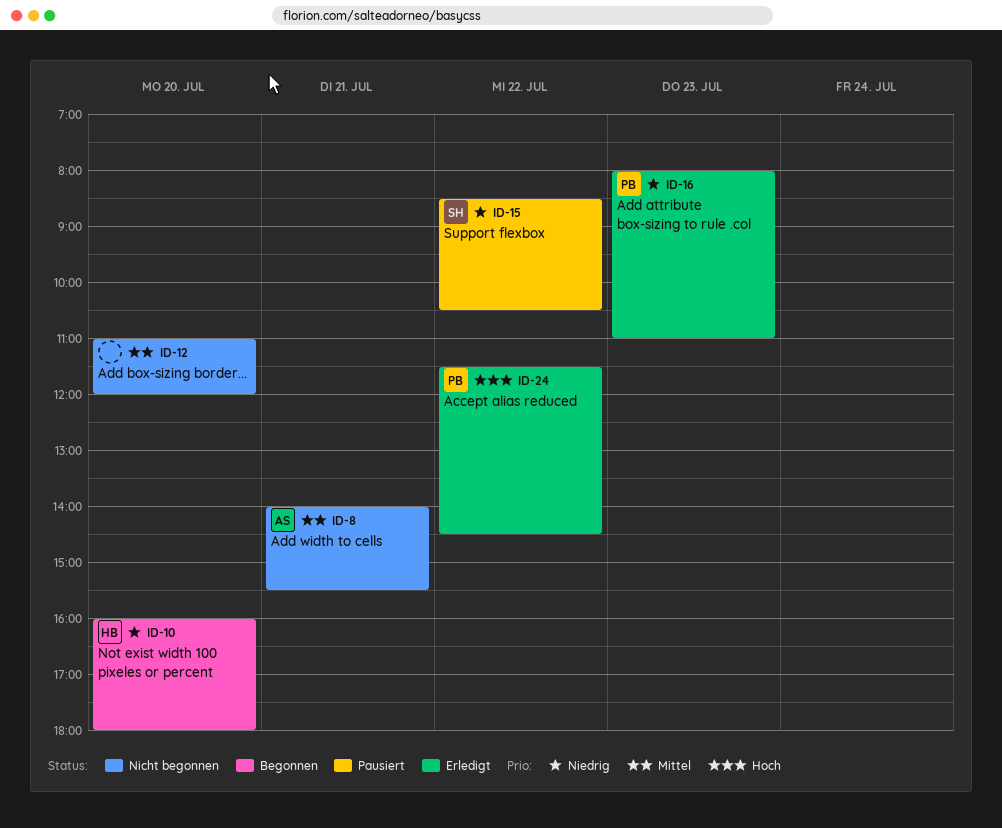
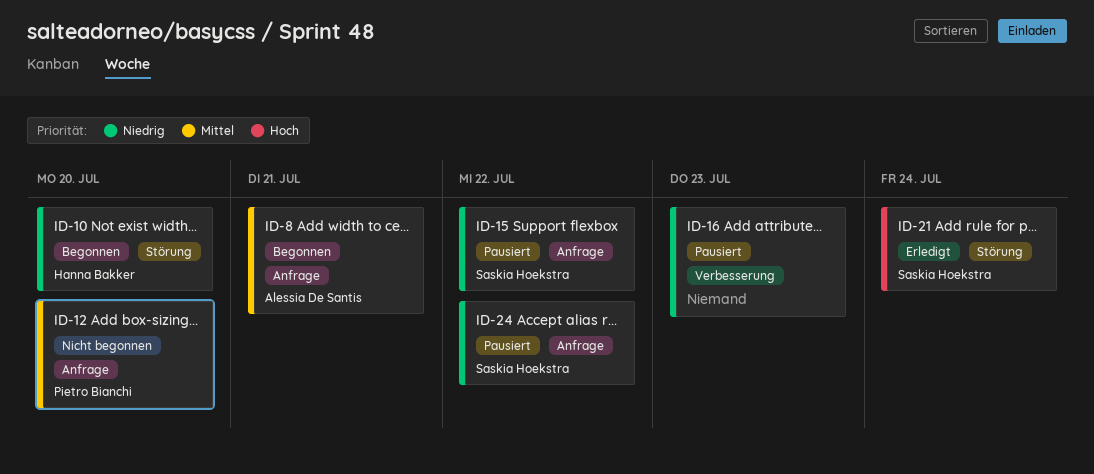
ID-8, status: Nicht begonnen -> Begonnen
ID-12, owner: none -> Pietro Bianchi
ID-16, status: Erledigt -> Pausiert
ID-16, owner: Pietro Bianchi -> none
ID-21: none -> present
ID-24, status: Erledigt -> Pausiert
ID-24, owner: Pietro Bianchi -> Saskia Hoekstra
ID-24, priority: Hoch -> Niedrig

